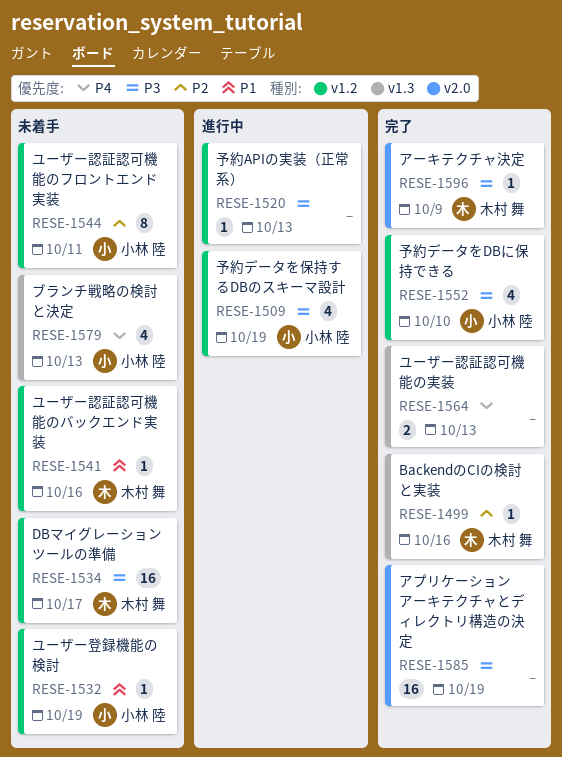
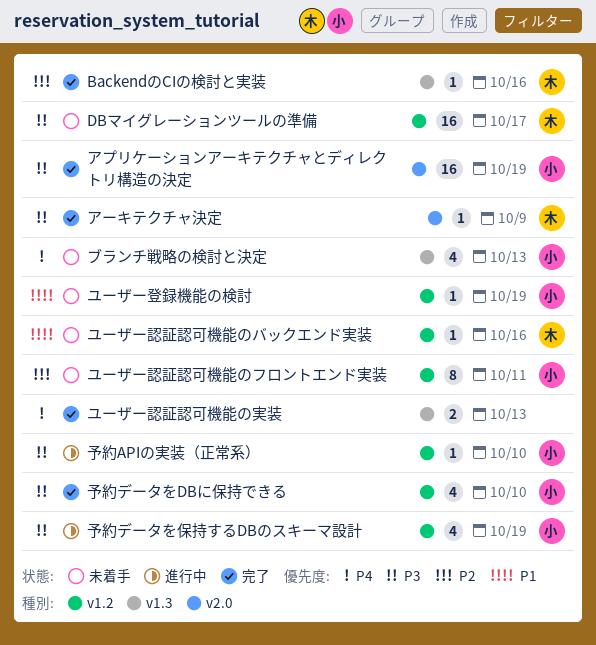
アプリケーションアーキテクチャとディレクトリ構造の決定, owner: none -> 小林 陸
予約APIの実装（正常系）, owner: none -> 小林 陸
予約APIの実装（正常系）, due: Oct 13 -> Oct 10

